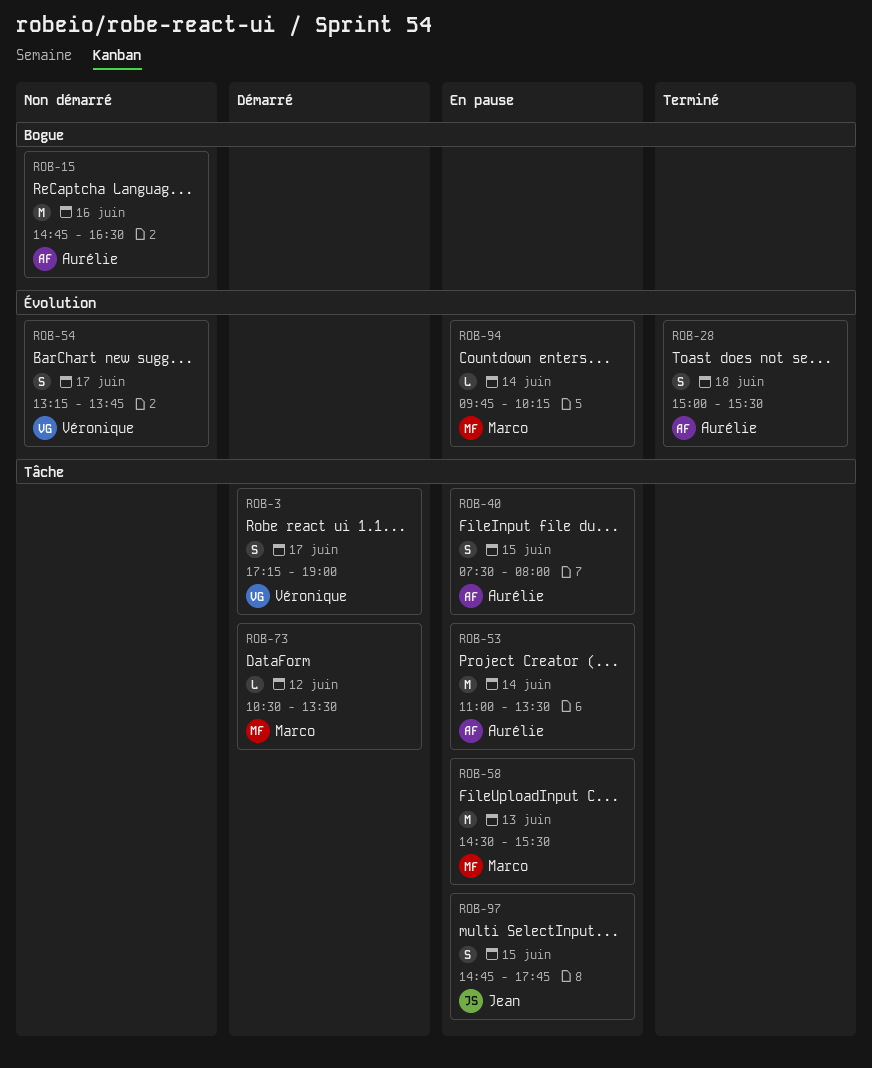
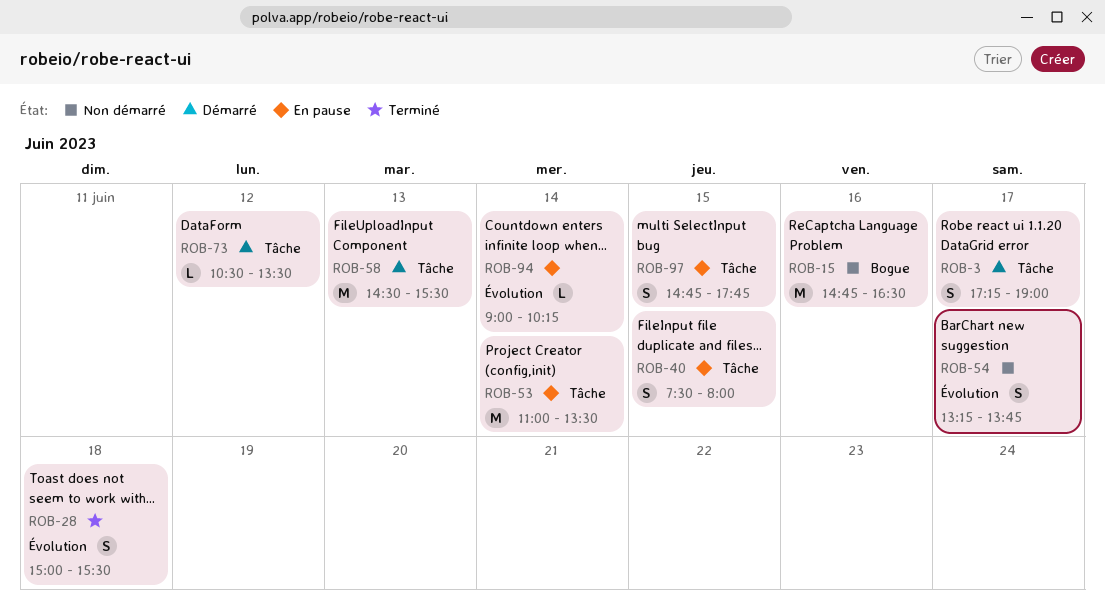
ROB-58, status: En pause -> Démarré
ROB-94, begins: 09:45 -> 09:00

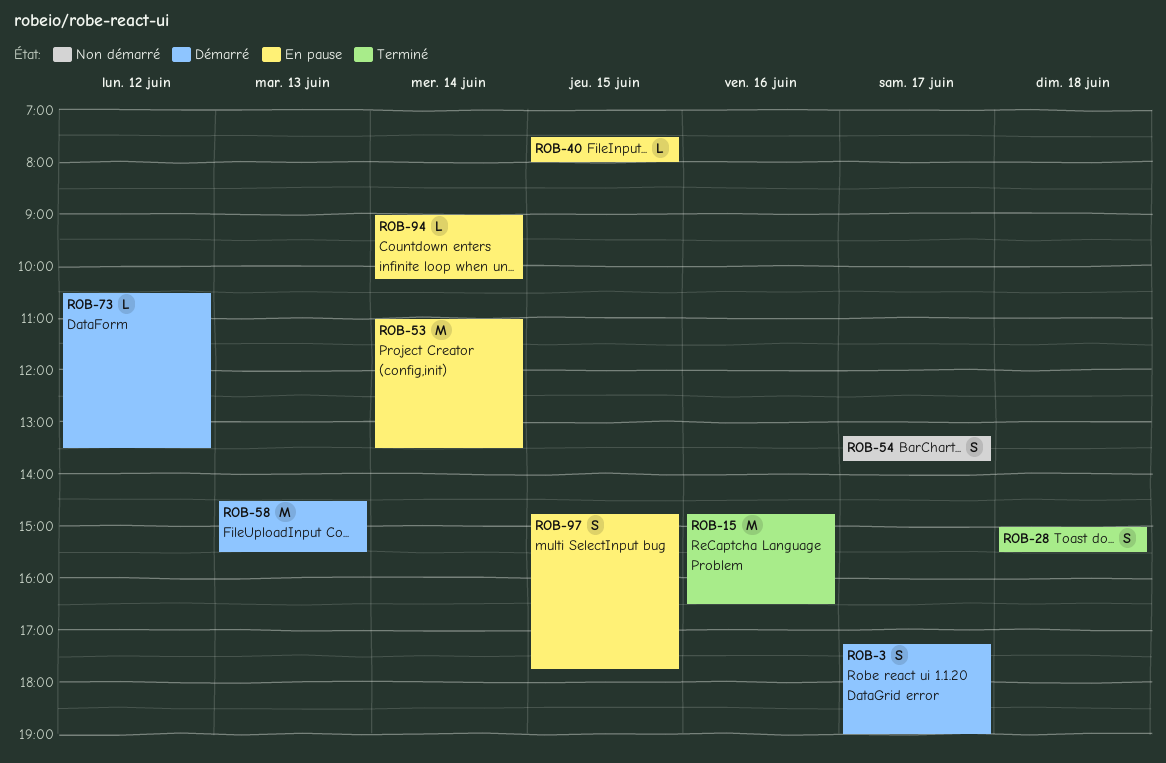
ROB-15, status: Non démarré -> Terminé
ROB-40, estimate: S -> L

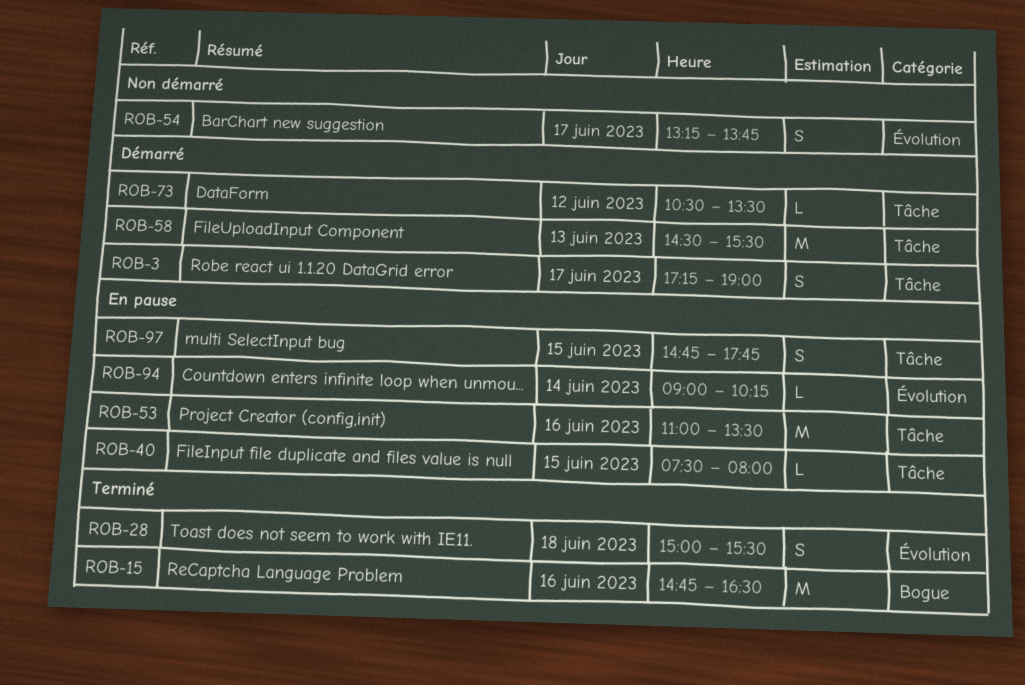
ROB-53, day: Jun 14 -> Jun 16

